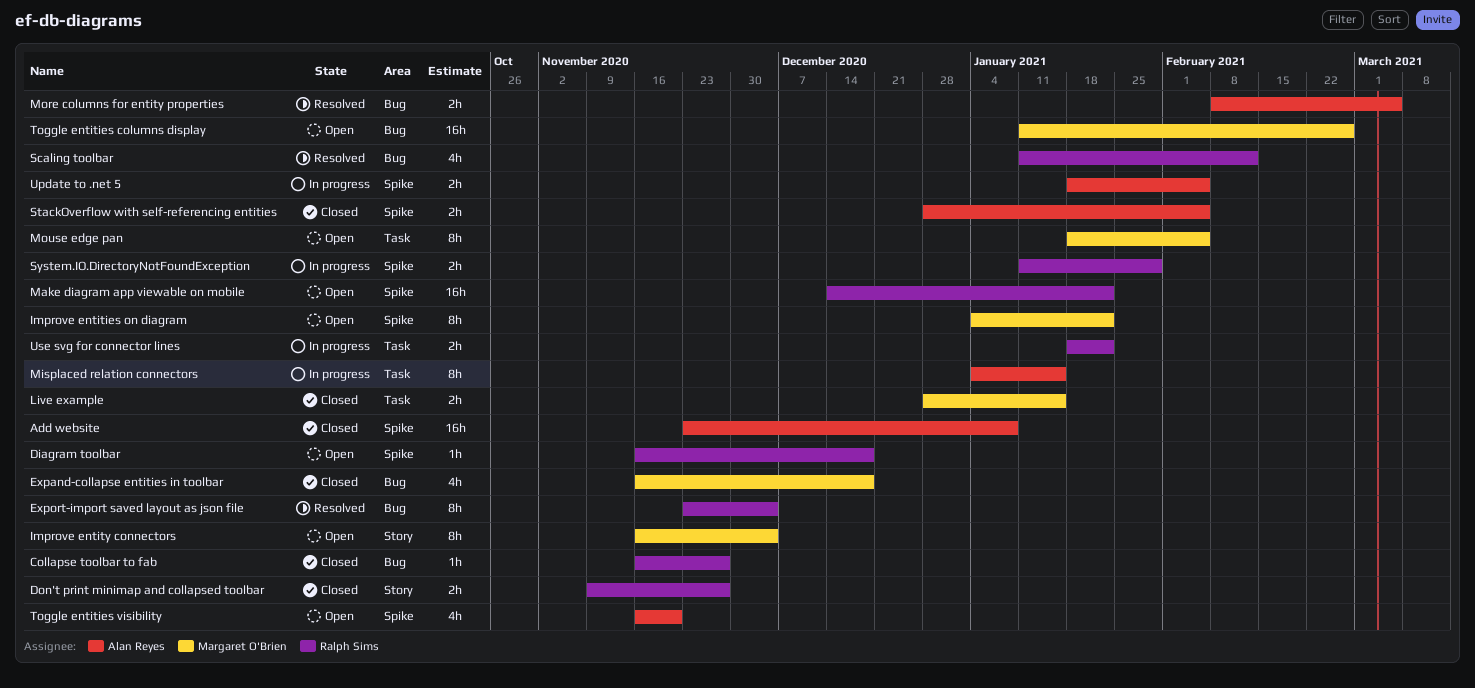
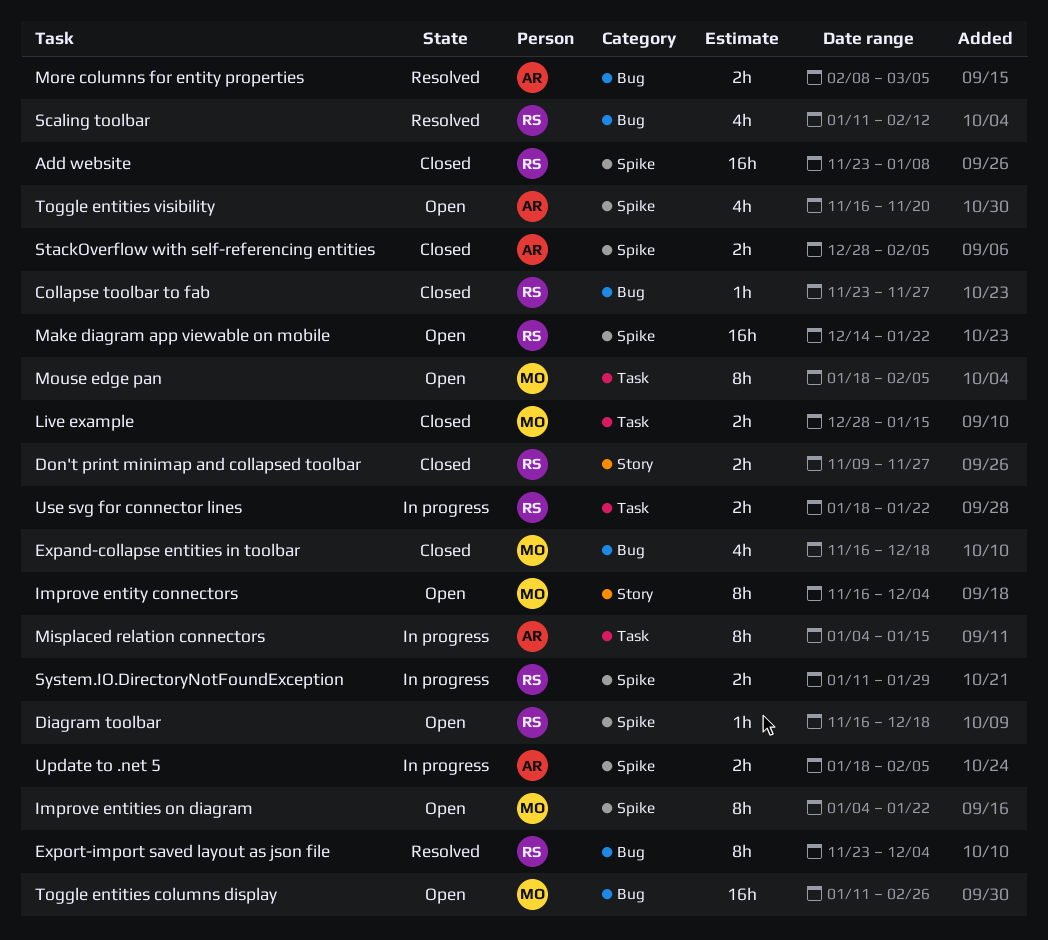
Add website, owner: Alan Reyes -> Ralph Sims
Collapse toolbar to fab, start: Nov 16 -> Nov 23

